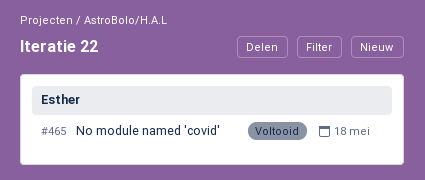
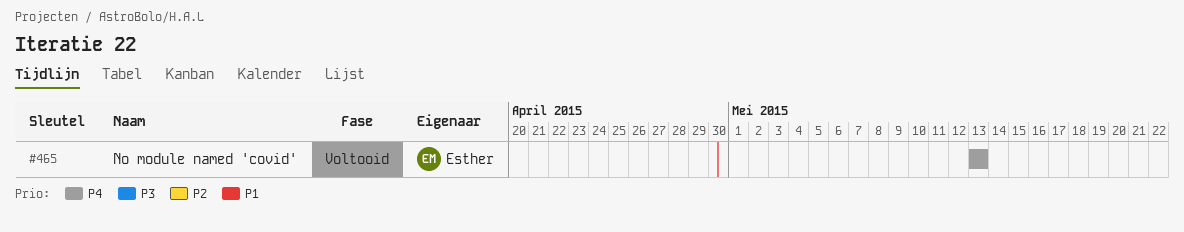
#465, due: May 18 -> May 13

